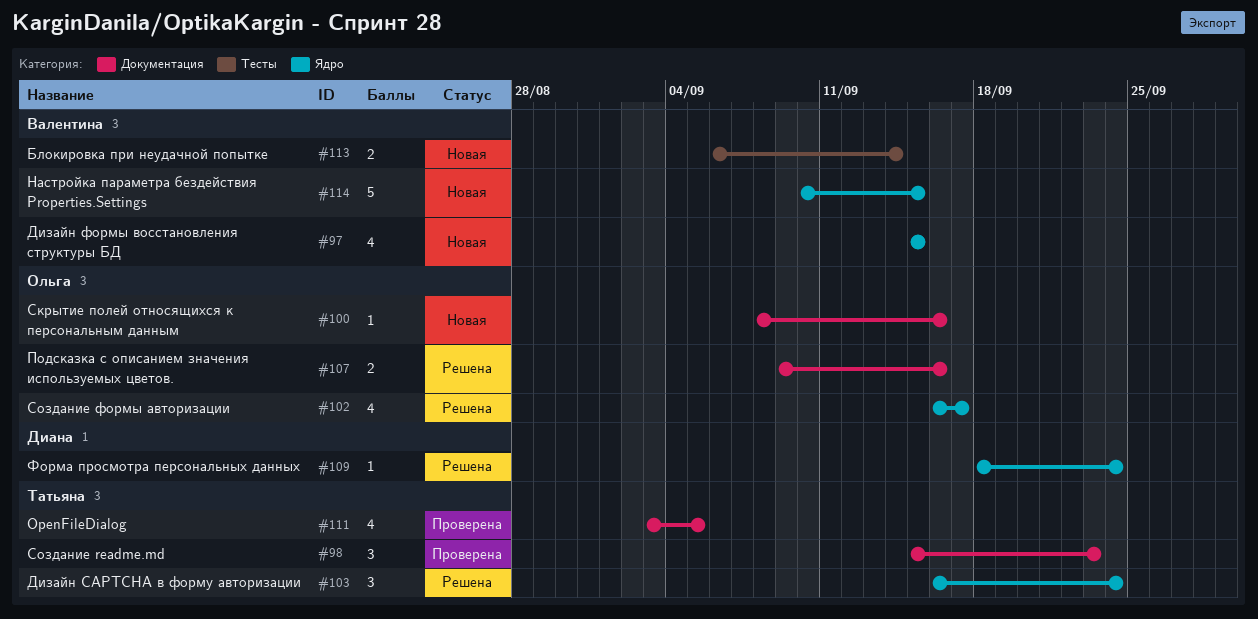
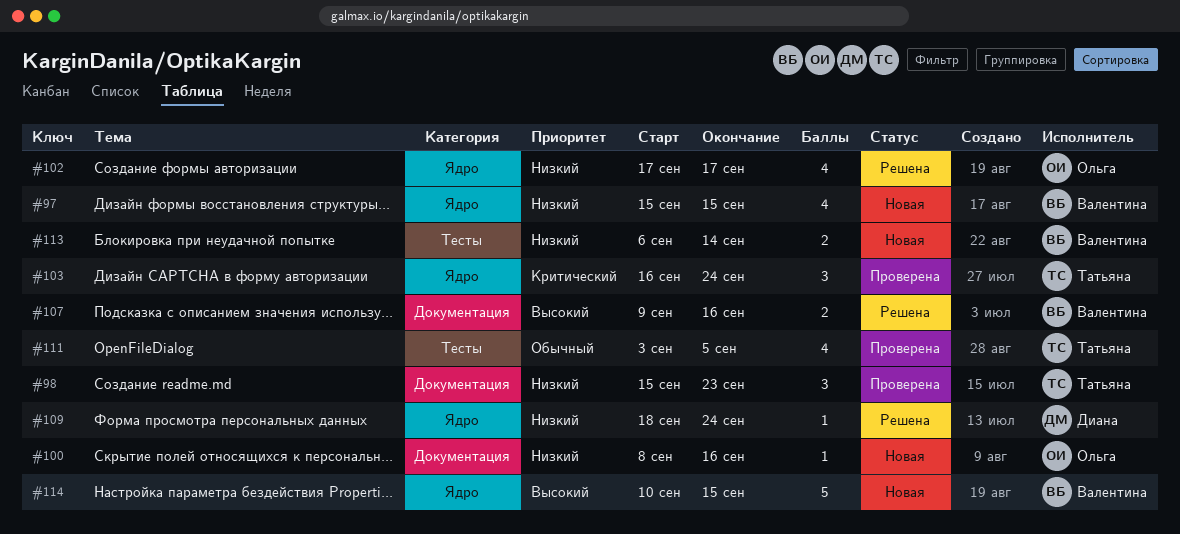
#102, start: Sep 16 -> Sep 17
#103, status: Решена -> Проверена
#107, owner: Ольга -> Валентина
#111, label: Документация -> Тесты

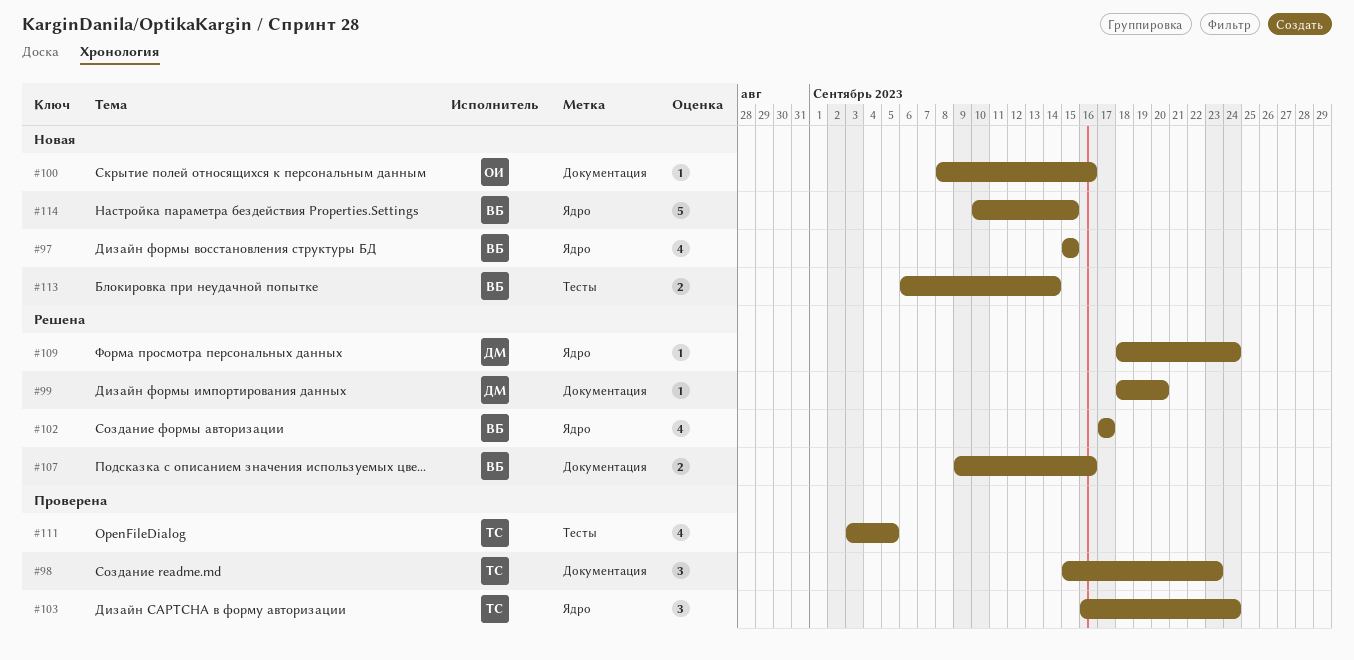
#99: none -> present
#102, owner: Ольга -> Валентина

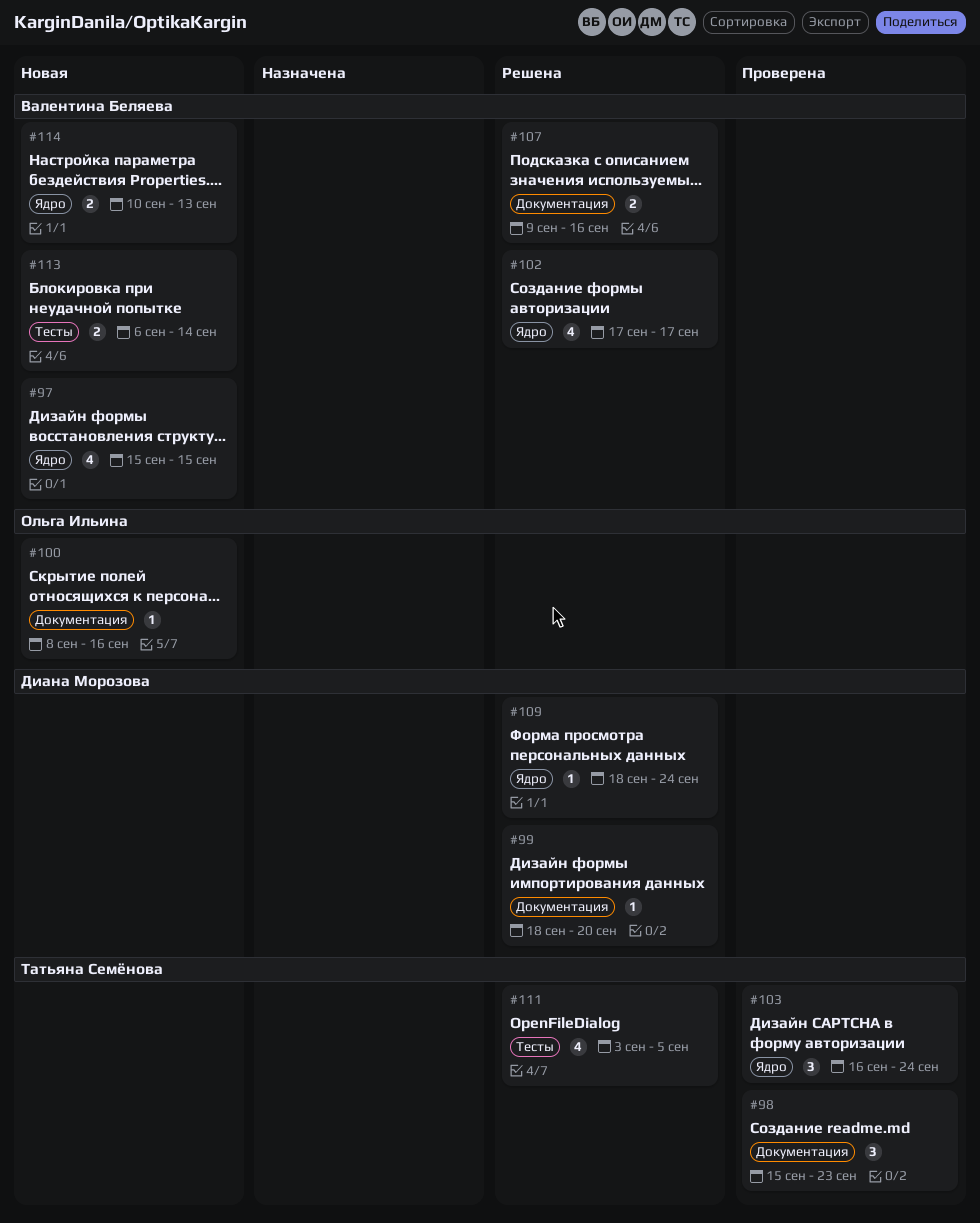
#111, status: Проверена -> Решена
#114, estimate: 5 -> 2
#114, due: Sep 15 -> Sep 13

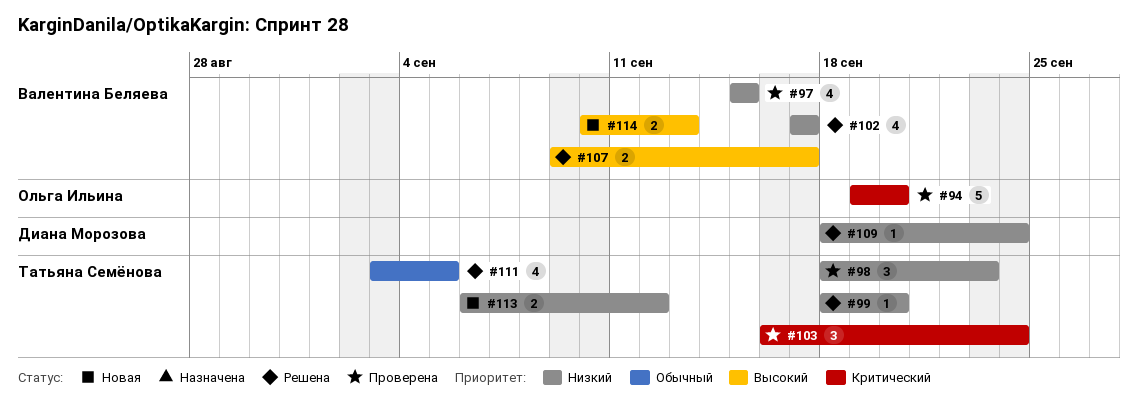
#94: none -> present
#97, status: Новая -> Проверена
#98, start: Sep 15 -> Sep 18
#99, owner: Диана Морозова -> Татьяна Семёнова
#100: present -> none
#107, due: Sep 16 -> Sep 17
#113, owner: Валентина Беляева -> Татьяна Семёнова
#113, due: Sep 14 -> Sep 12

